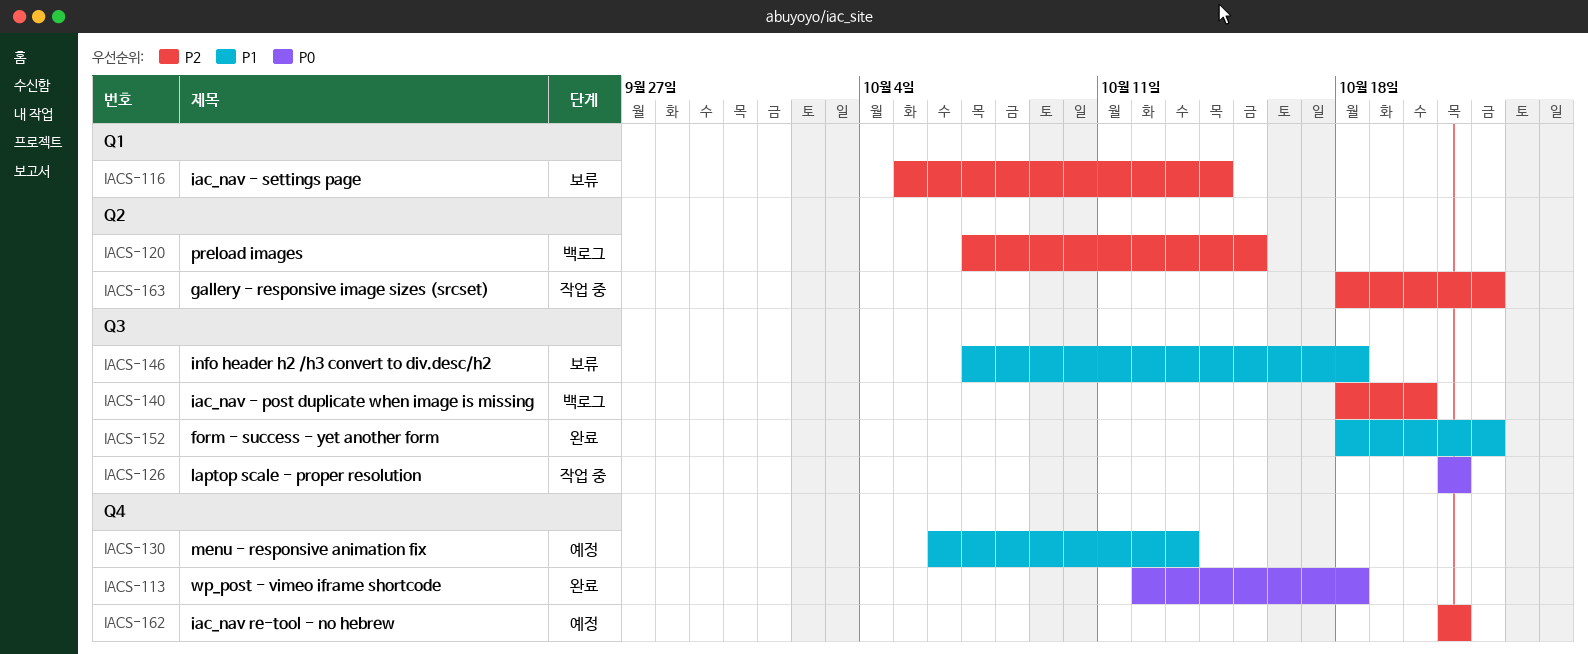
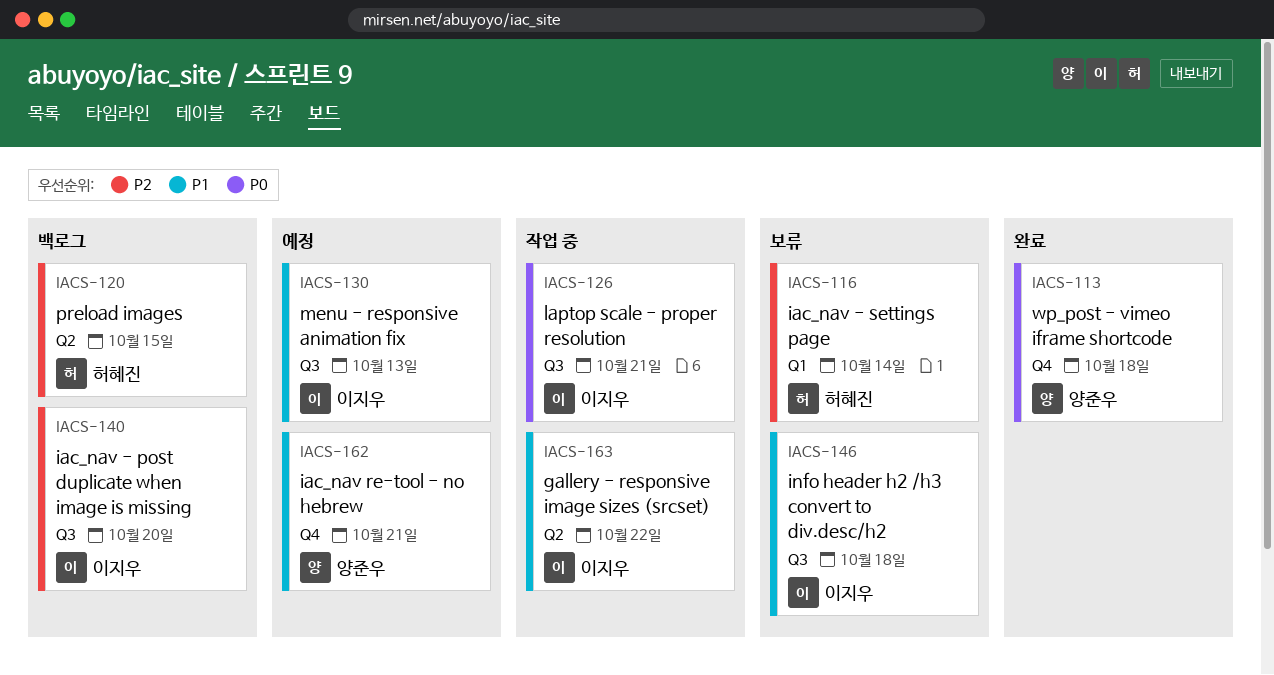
IACS-130, label: Q4 -> Q3
IACS-152: present -> none
IACS-162, priority: P2 -> P1
IACS-163, priority: P2 -> P1

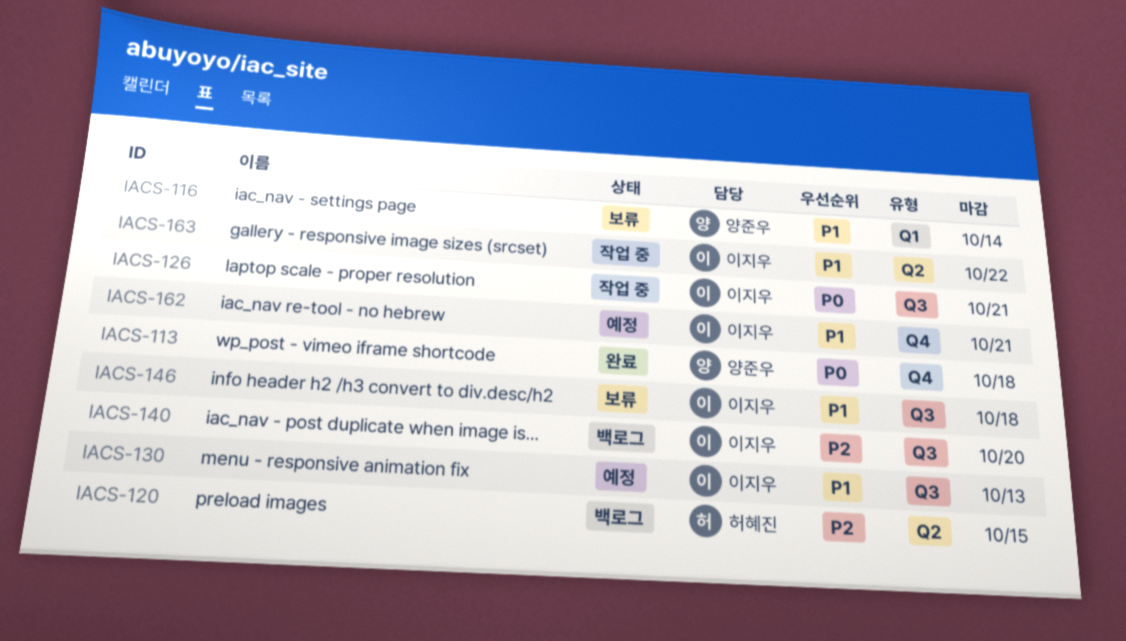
IACS-116, owner: 허혜진 -> 양준우
IACS-116, priority: P2 -> P1
IACS-162, owner: 양준우 -> 이지우

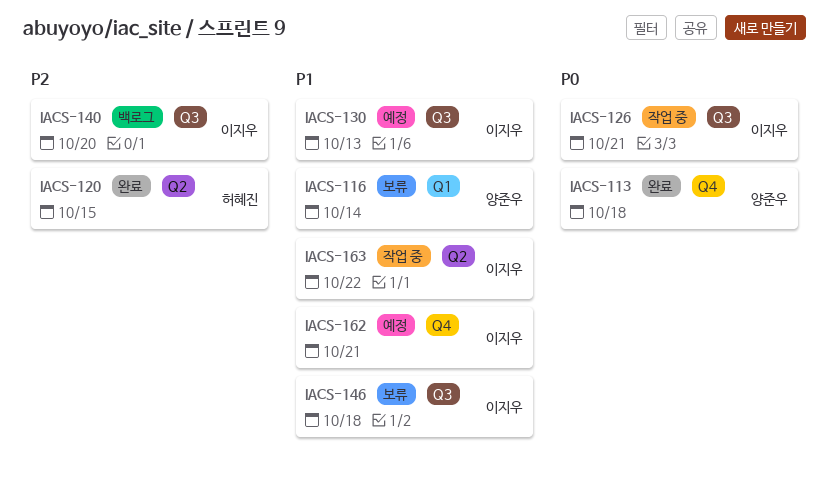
IACS-120, status: 백로그 -> 완료

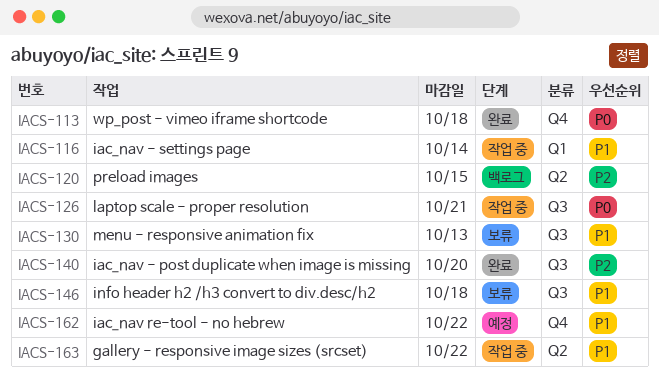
IACS-116, status: 보류 -> 작업 중
IACS-120, status: 완료 -> 백로그
IACS-130, status: 예정 -> 보류
IACS-140, status: 백로그 -> 완료
IACS-162, due: Oct 21 -> Oct 22

